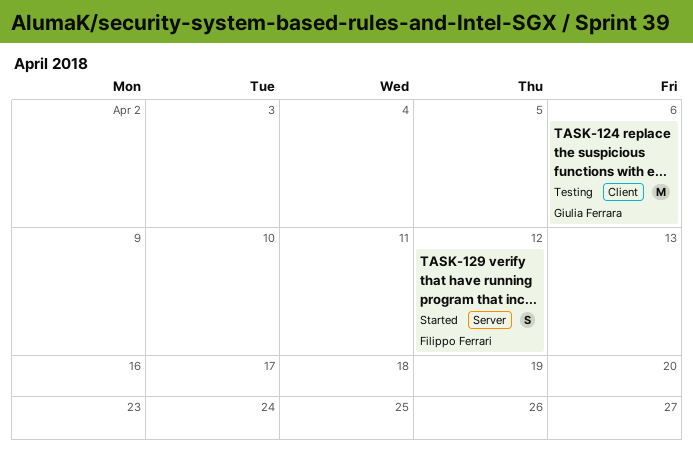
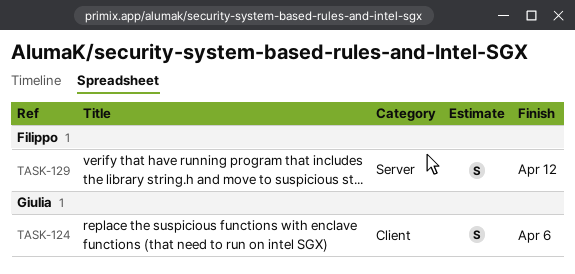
TASK-124, estimate: M -> S

